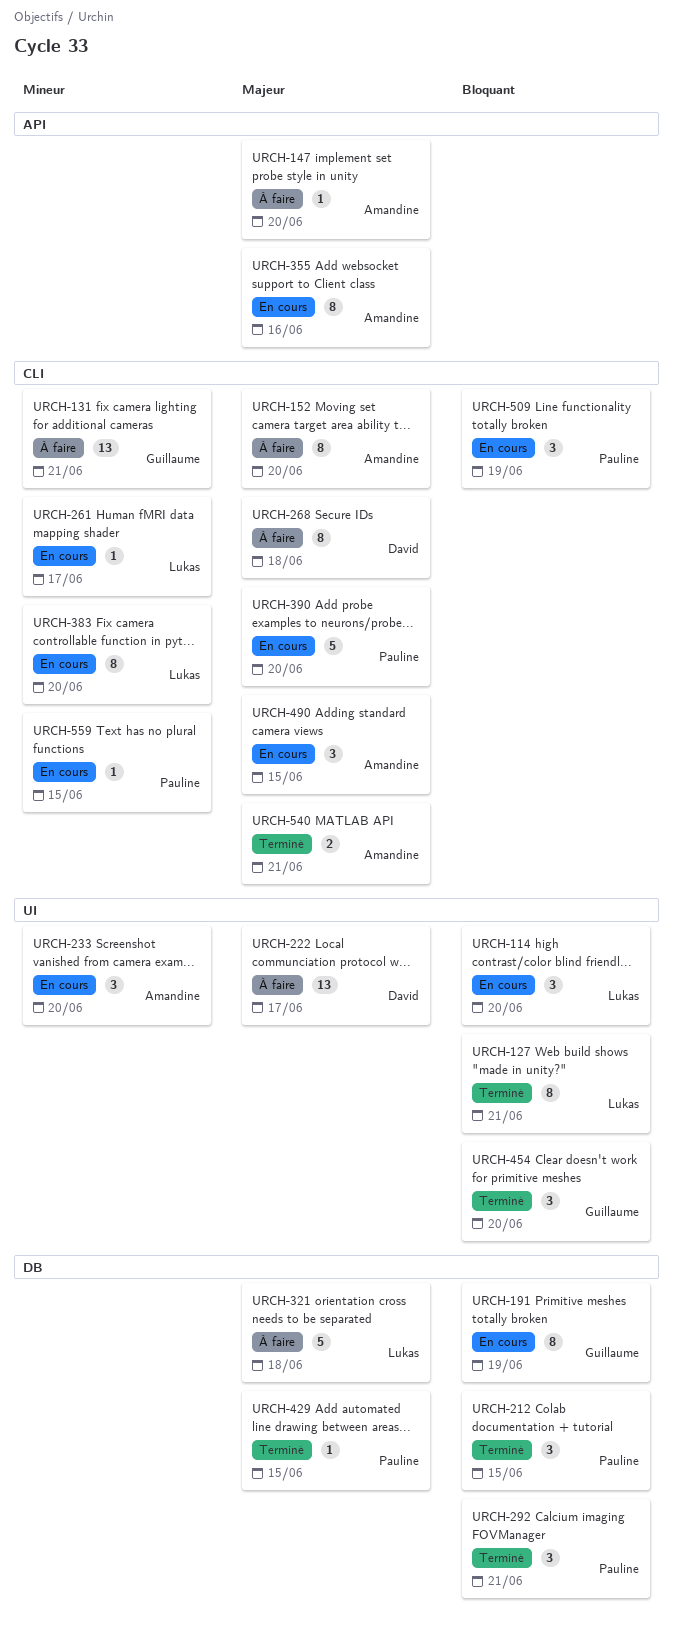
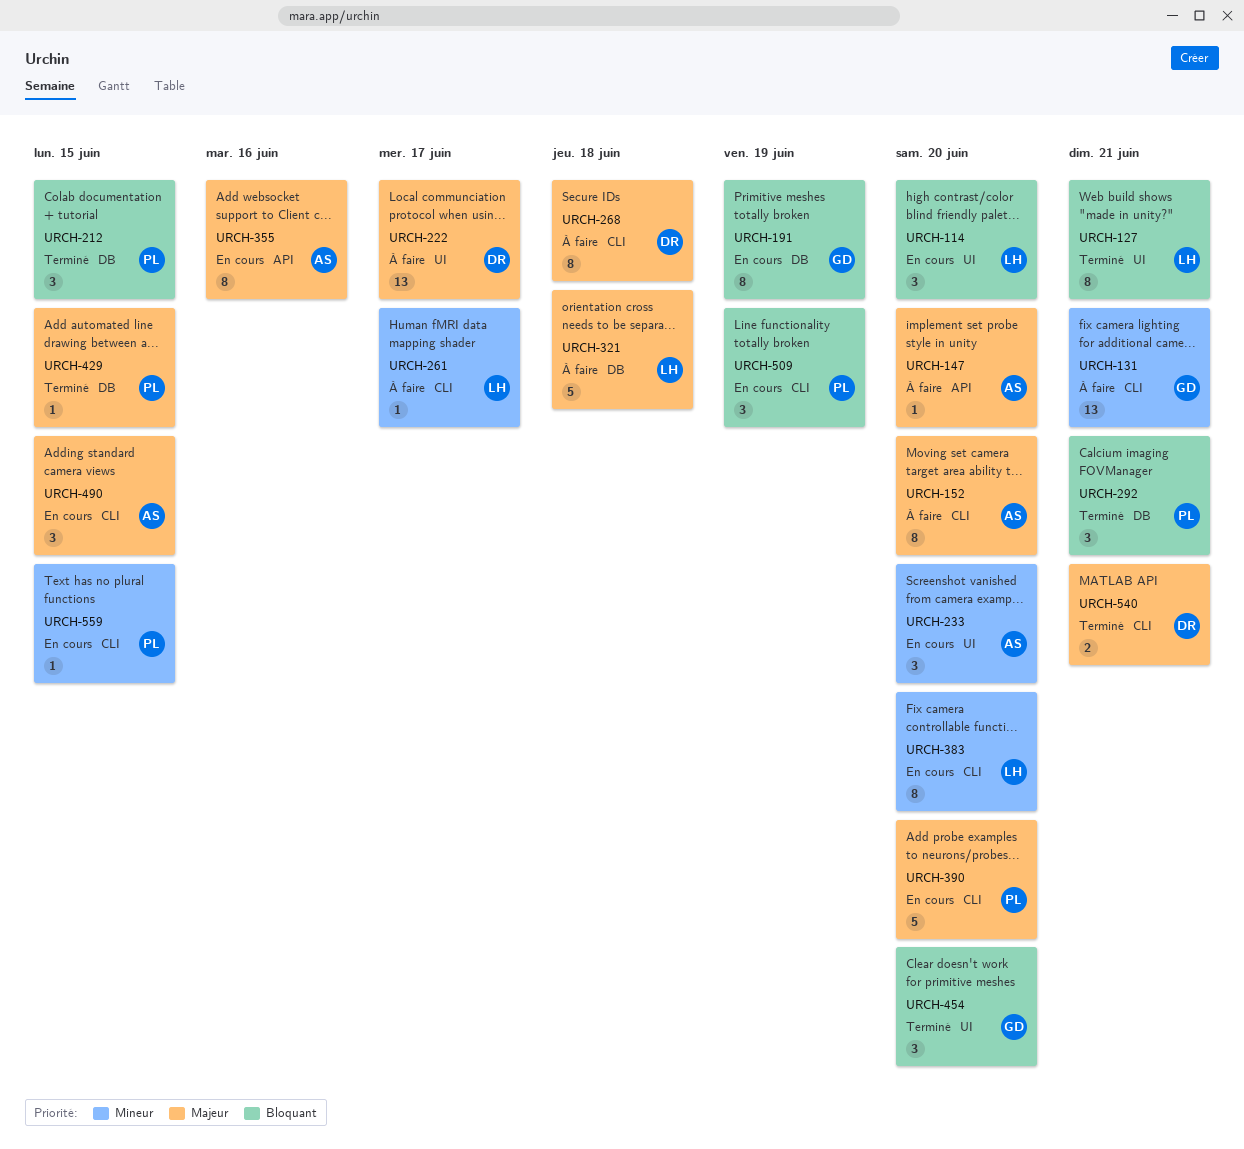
URCH-261, status: En cours -> À faire
URCH-540, owner: Amandine -> David

